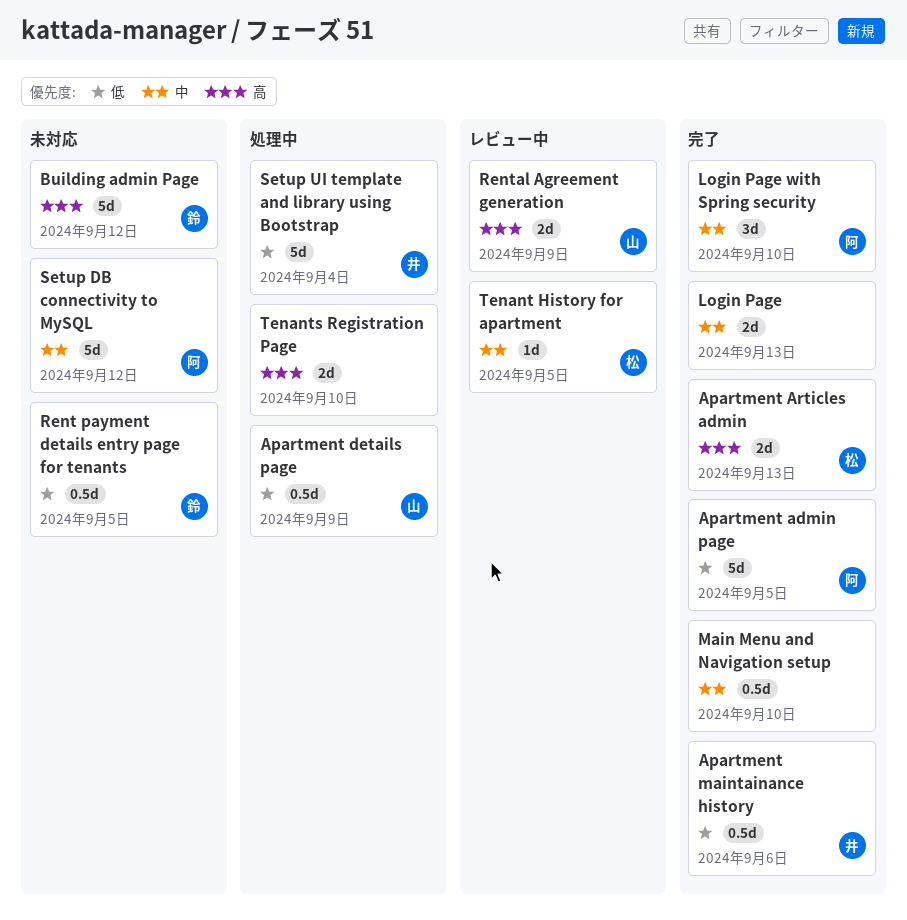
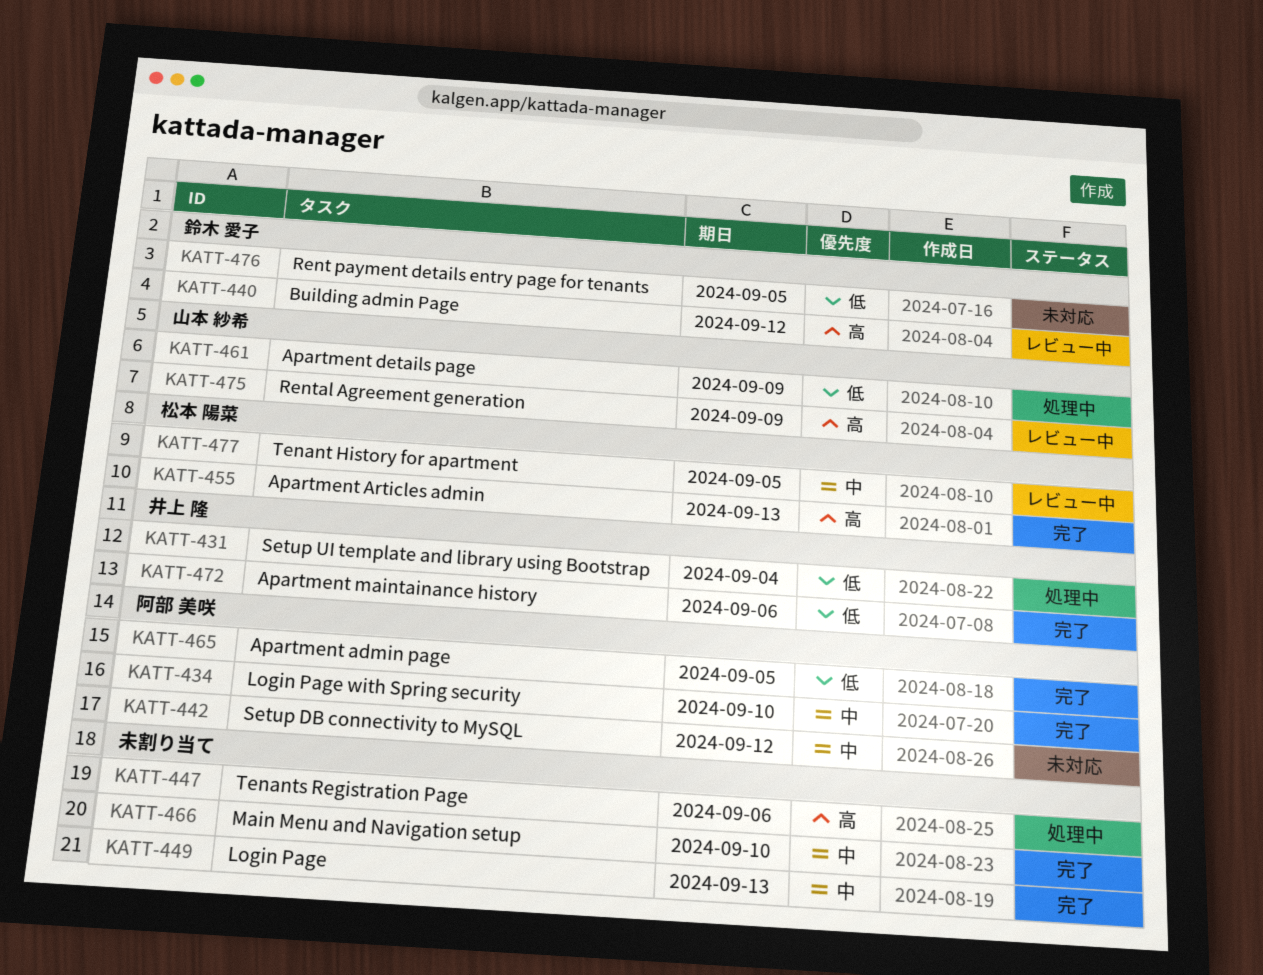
Building admin Page, status: 未対応 -> レビュー中
Tenants Registration Page, due: Sep 10 -> Sep 6

